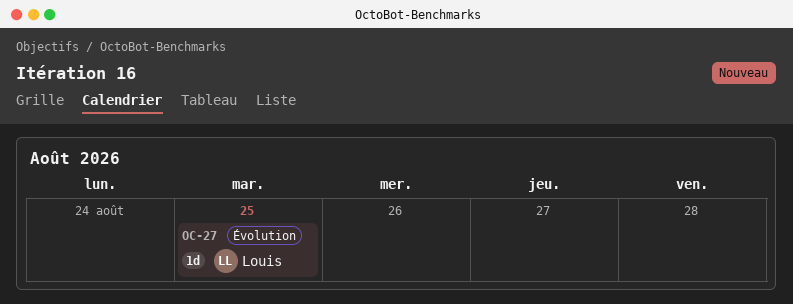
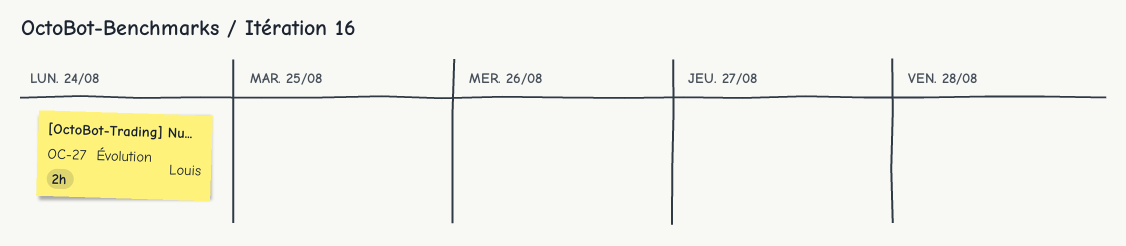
OC-27, estimate: 1d -> 2h
OC-27, due: Aug 25 -> Aug 24

